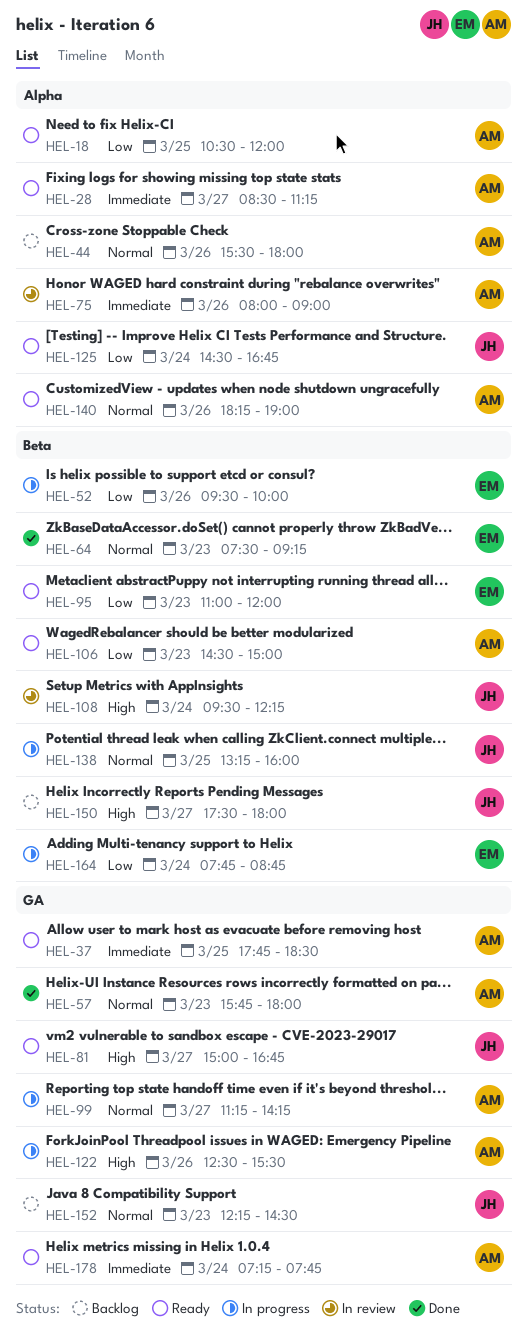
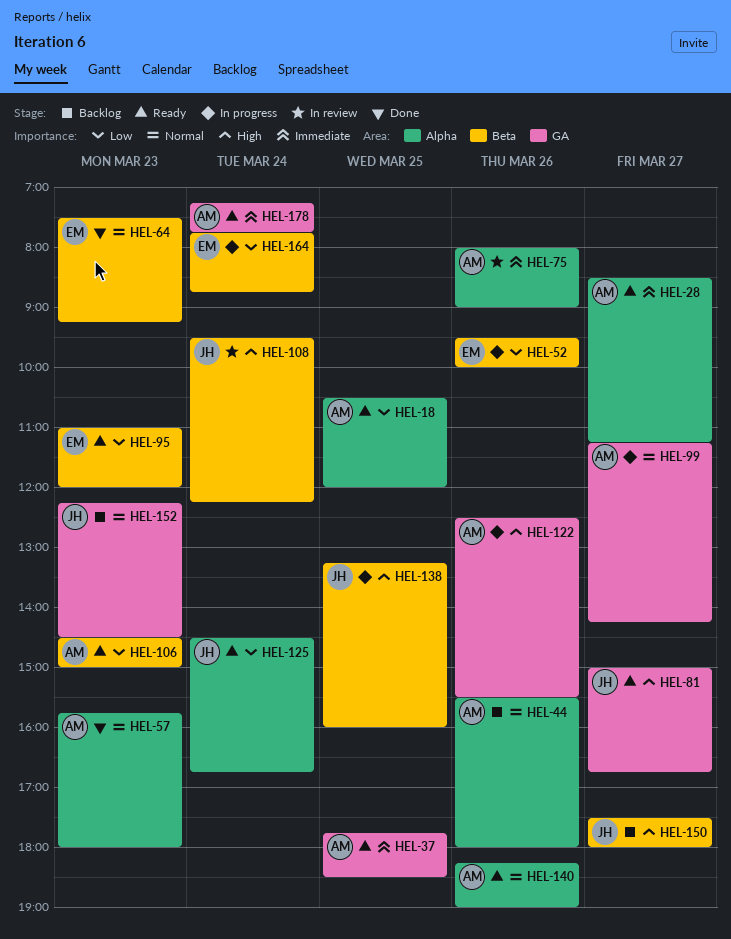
HEL-57, label: GA -> Alpha
HEL-138, priority: Normal -> High

